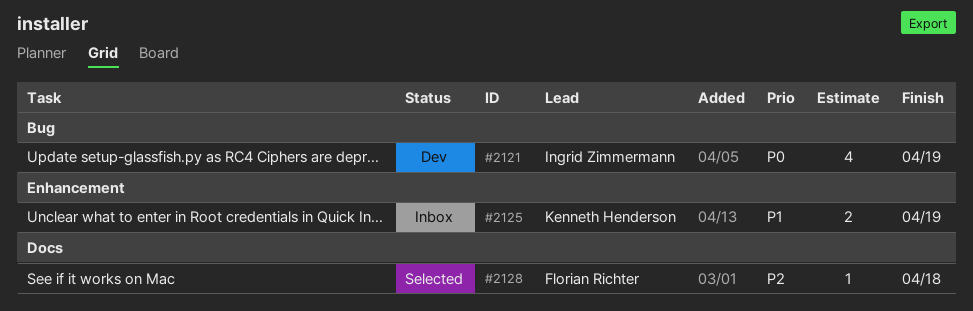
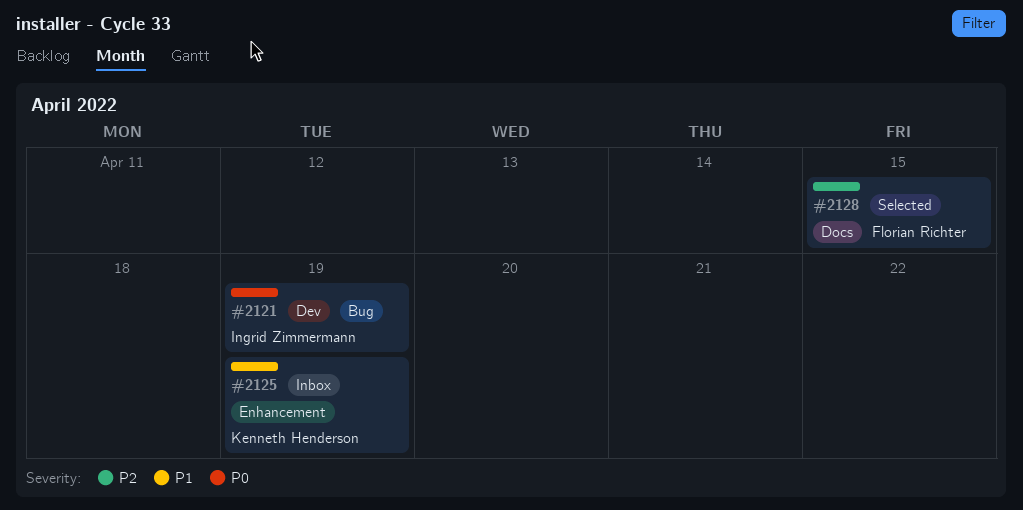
#2128, due: Apr 18 -> Apr 15

